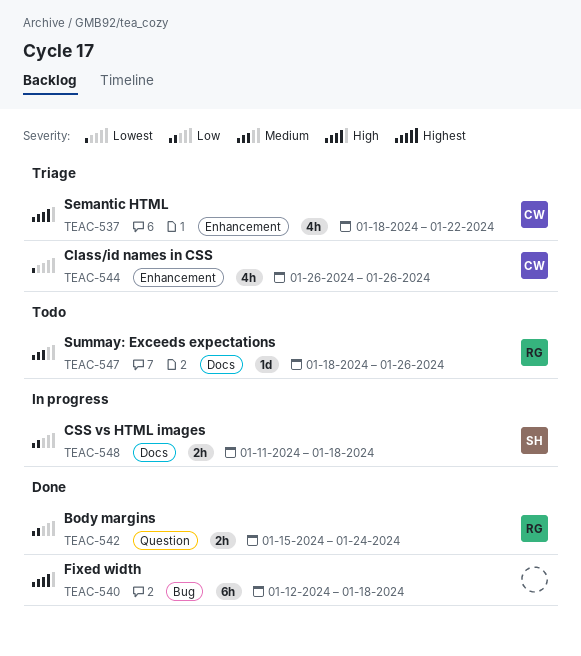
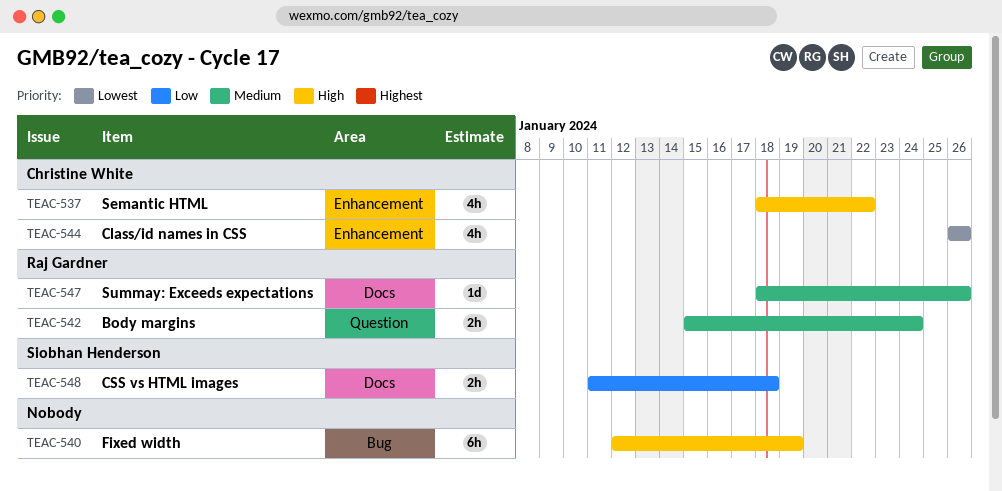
TEAC-540, due: Jan 18 -> Jan 19
TEAC-542, priority: Low -> Medium

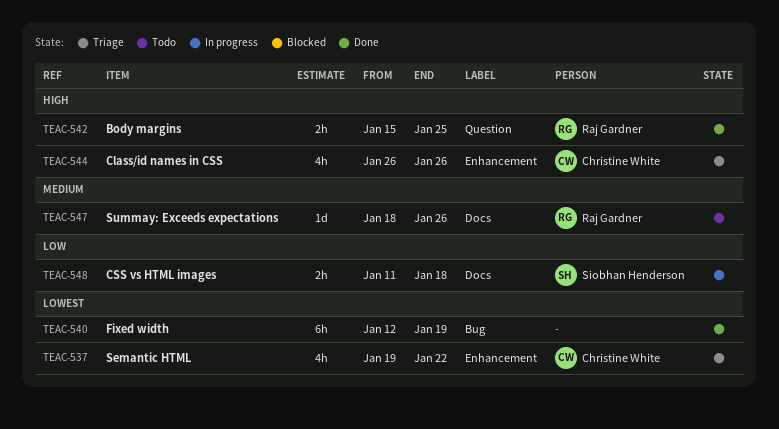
TEAC-537, priority: High -> Lowest
TEAC-537, start: Jan 18 -> Jan 19
TEAC-540, priority: High -> Lowest
TEAC-542, priority: Medium -> High
TEAC-542, due: Jan 24 -> Jan 25
TEAC-544, priority: Lowest -> High

